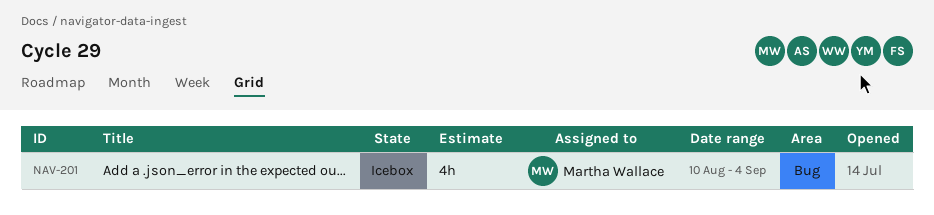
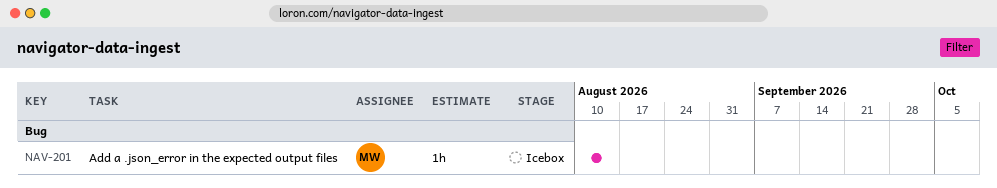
NAV-201, estimate: 4h -> 1h
NAV-201, due: Sep 4 -> Aug 14

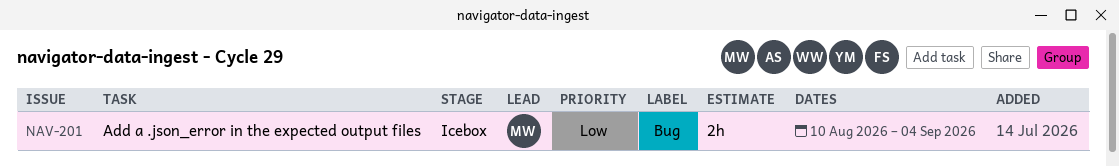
NAV-201, estimate: 1h -> 2h
NAV-201, due: Aug 14 -> Sep 4

